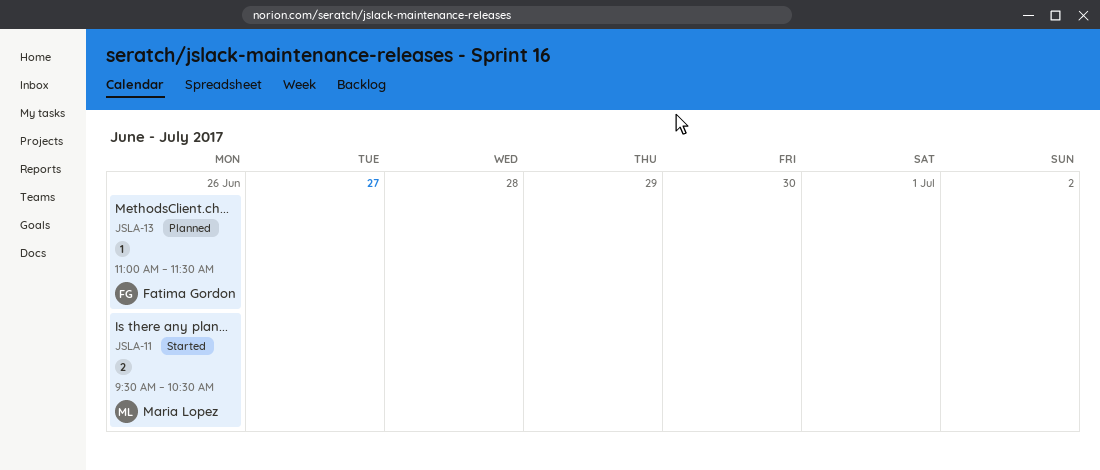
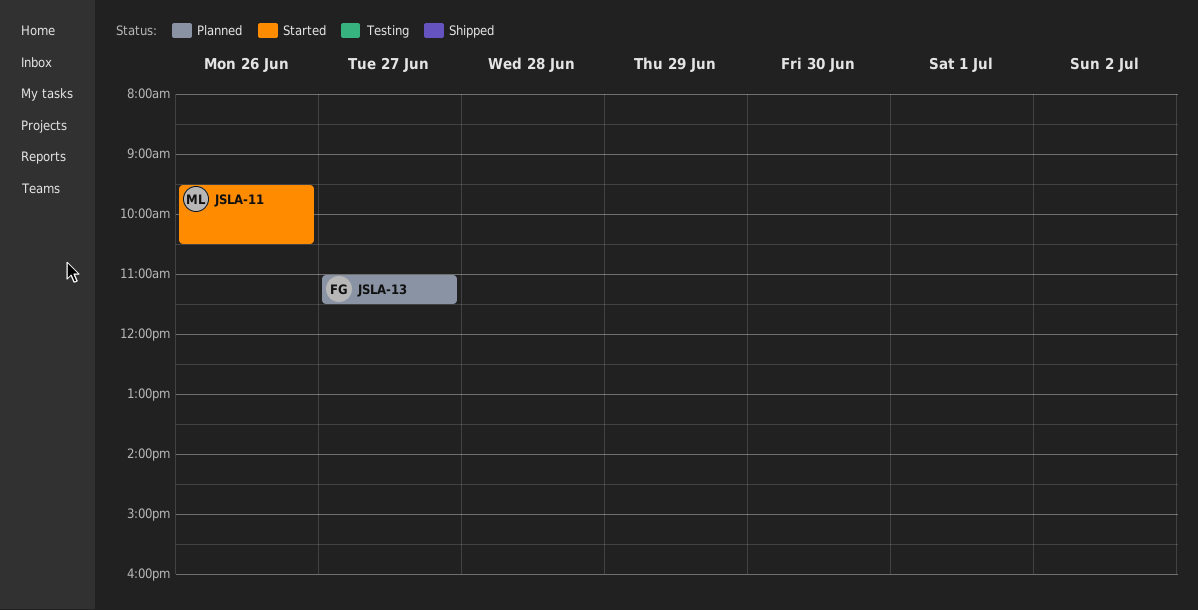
JSLA-13, day: Jun 26 -> Jun 27

